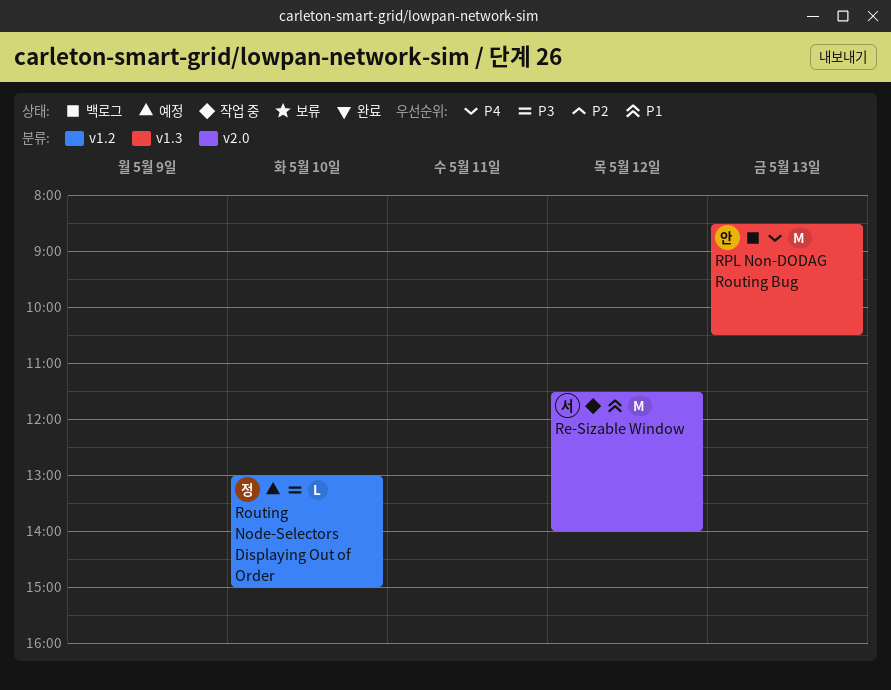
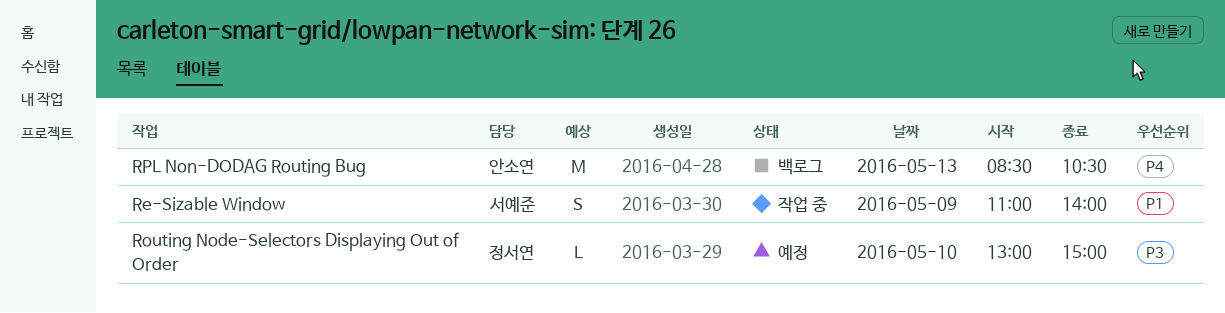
Re-Sizable Window, estimate: M -> S
Re-Sizable Window, day: May 12 -> May 9
Re-Sizable Window, begins: 11:30 -> 11:00

